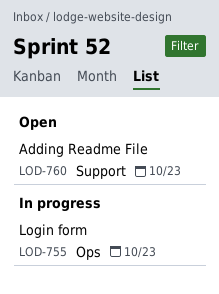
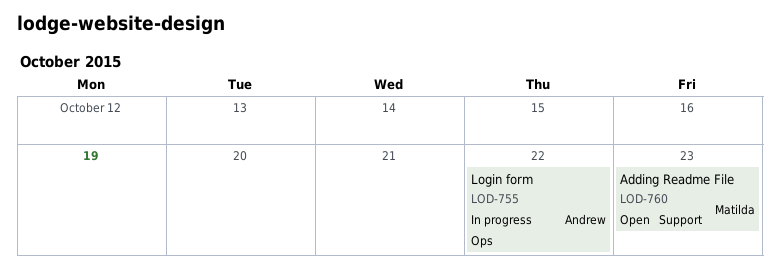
LOD-755, due: Oct 23 -> Oct 22

